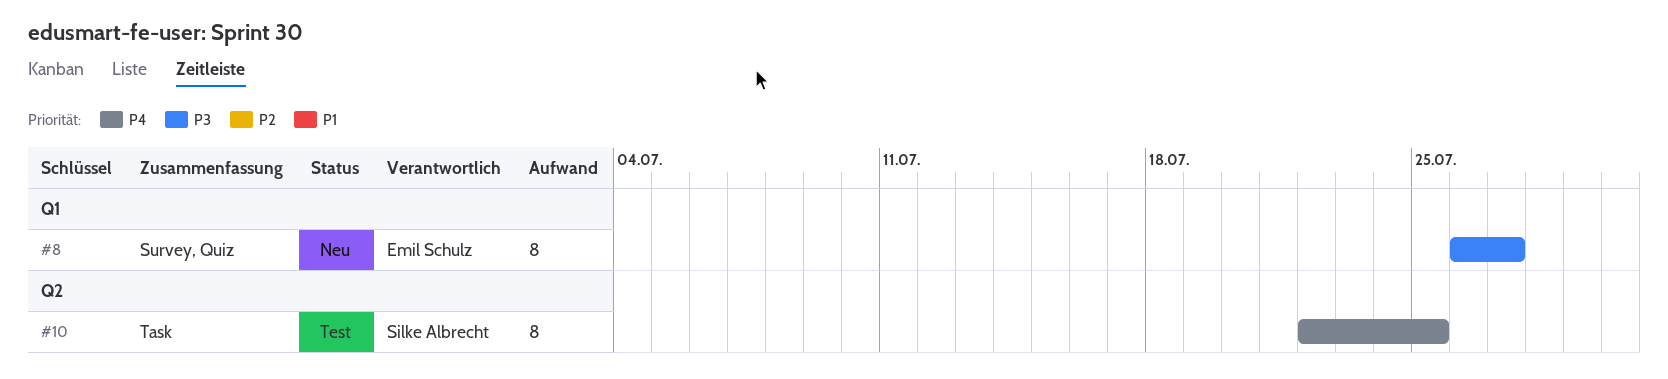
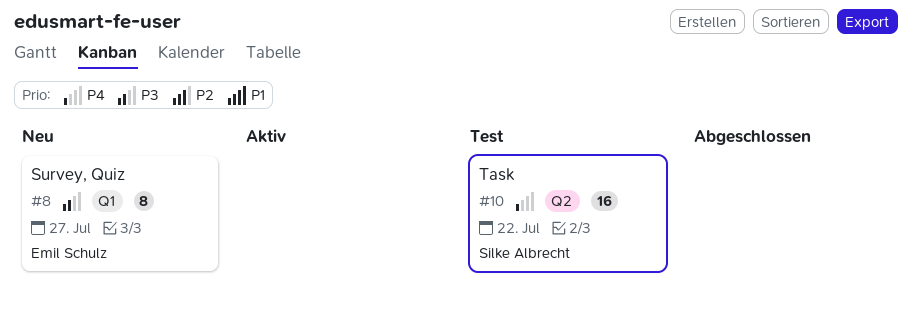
#10, estimate: 8 -> 16
#10, due: Jul 25 -> Jul 22

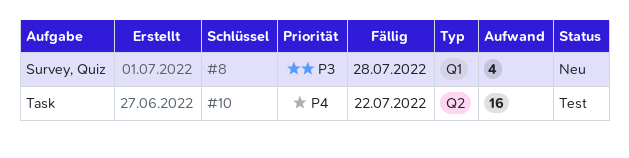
#8, estimate: 8 -> 4
#8, due: Jul 27 -> Jul 28

